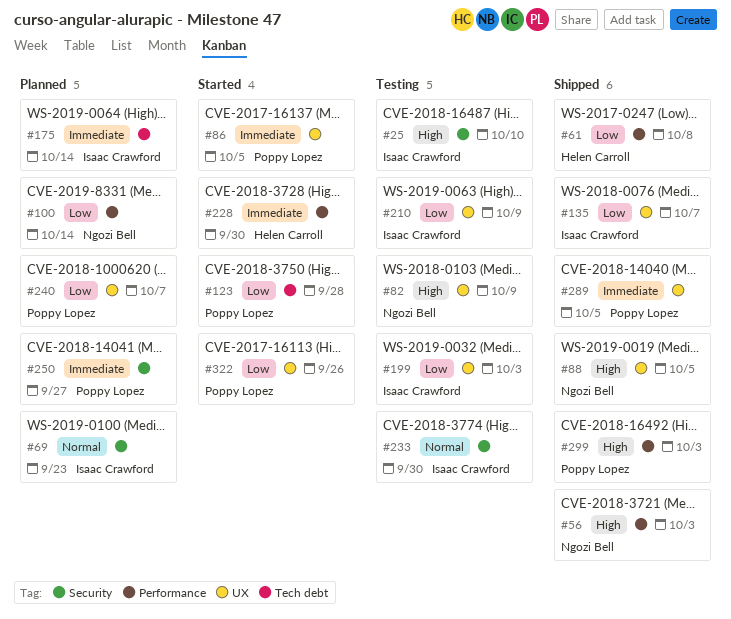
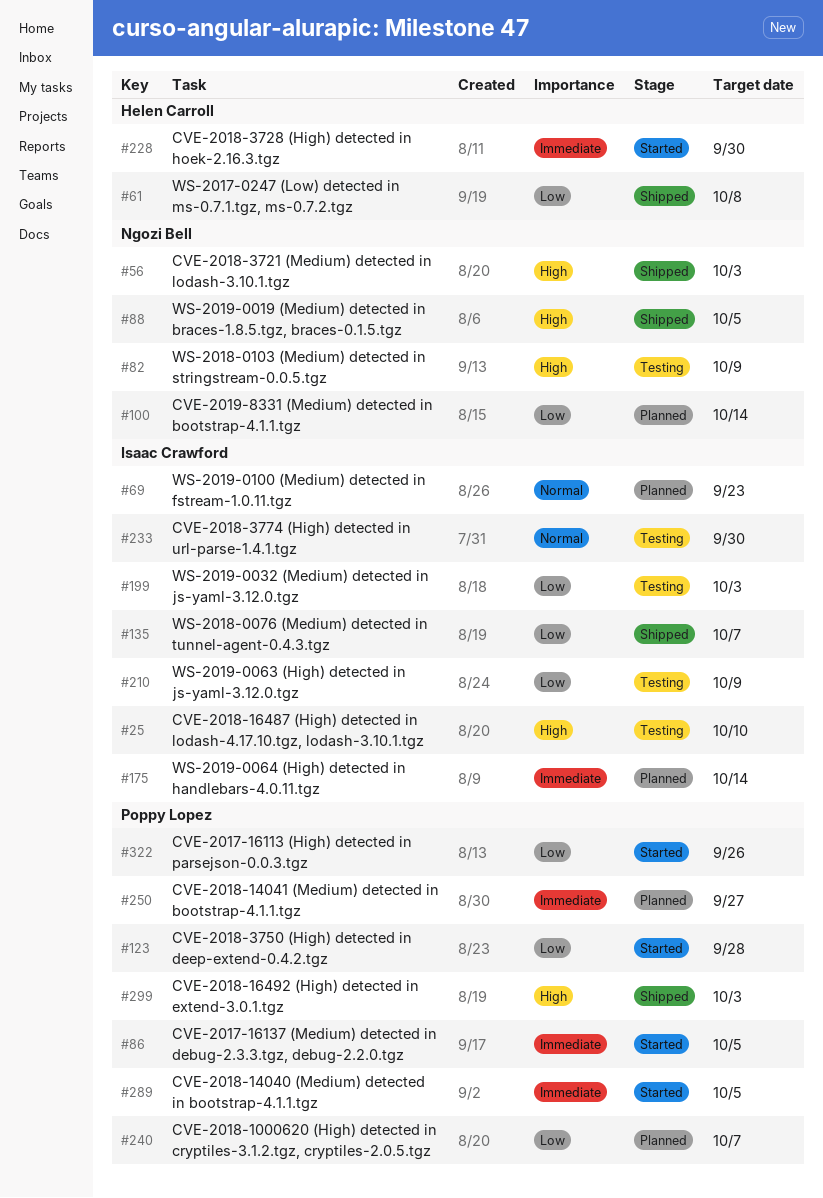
#289, status: Shipped -> Started

